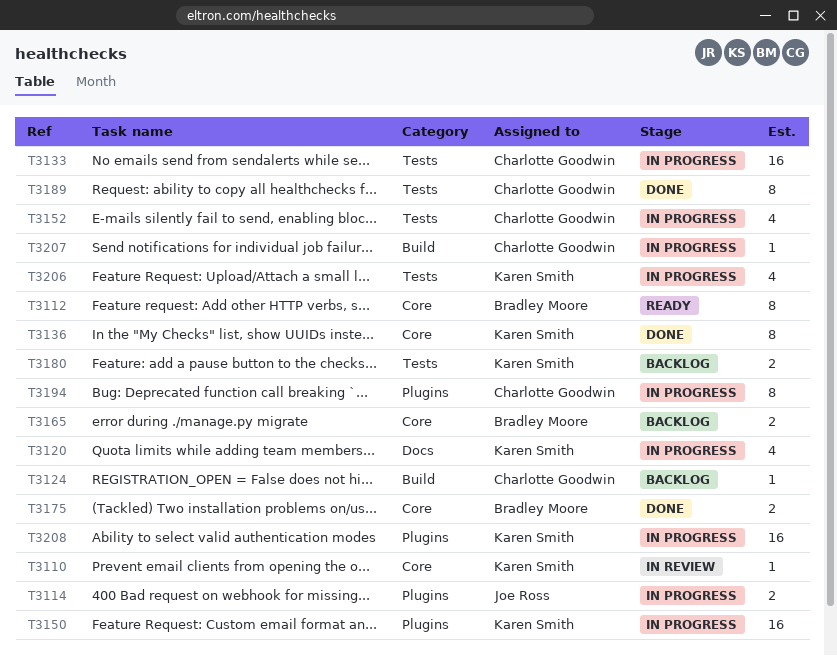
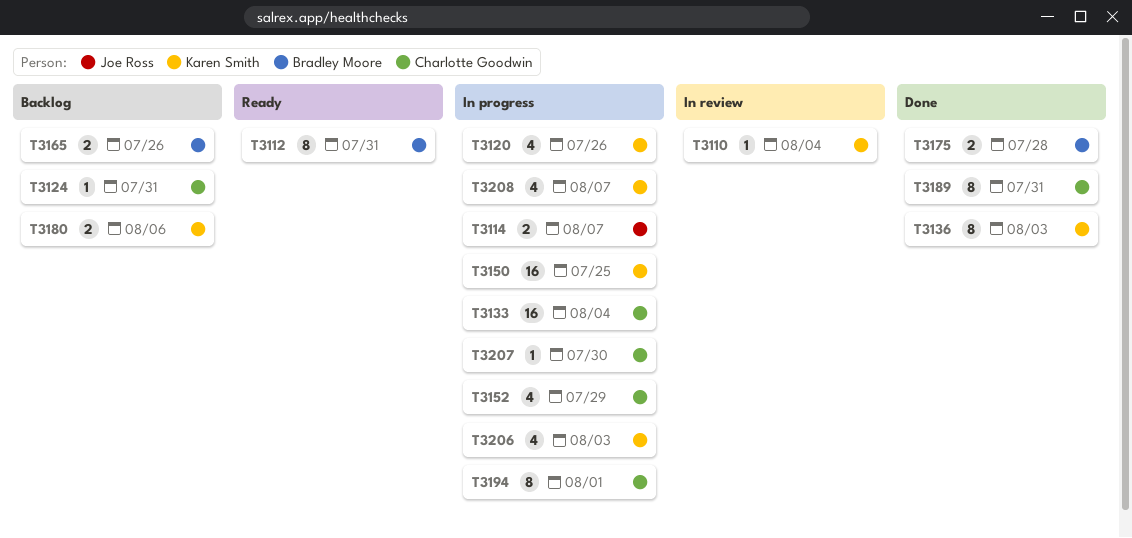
T3208, estimate: 16 -> 4

